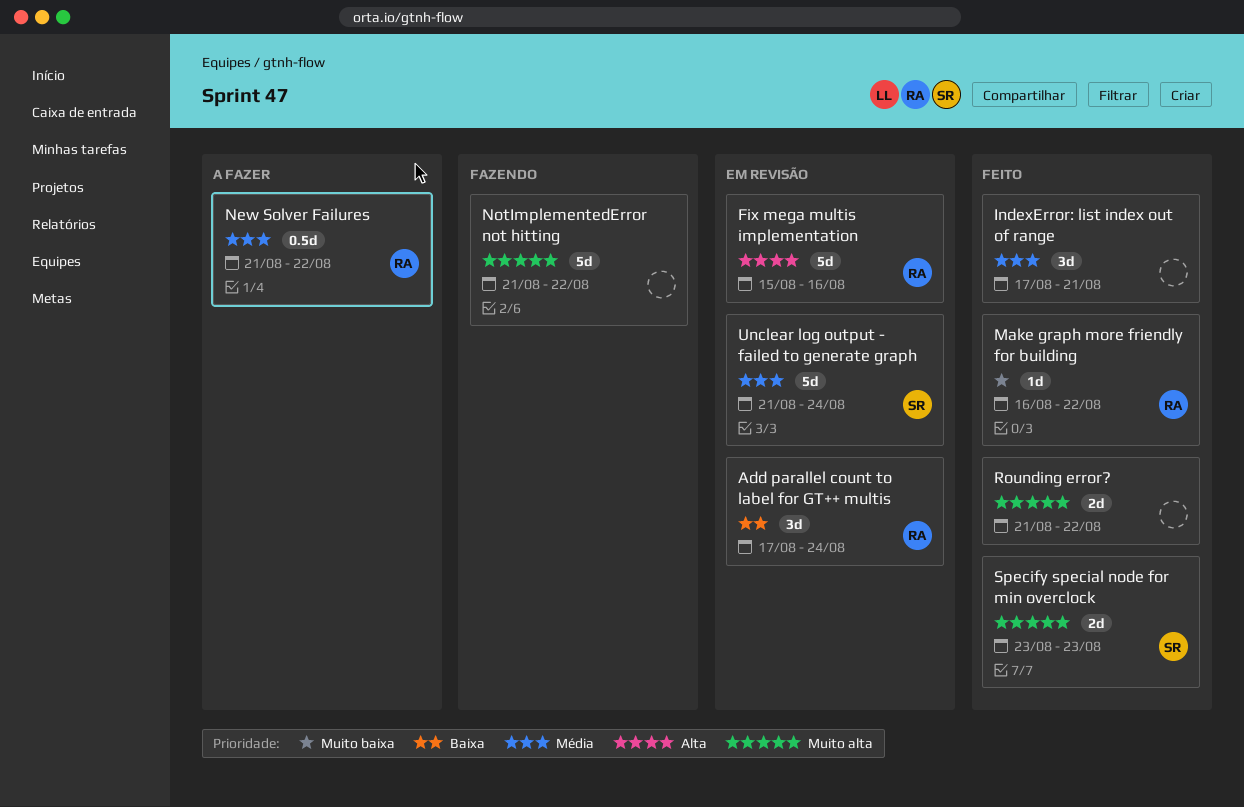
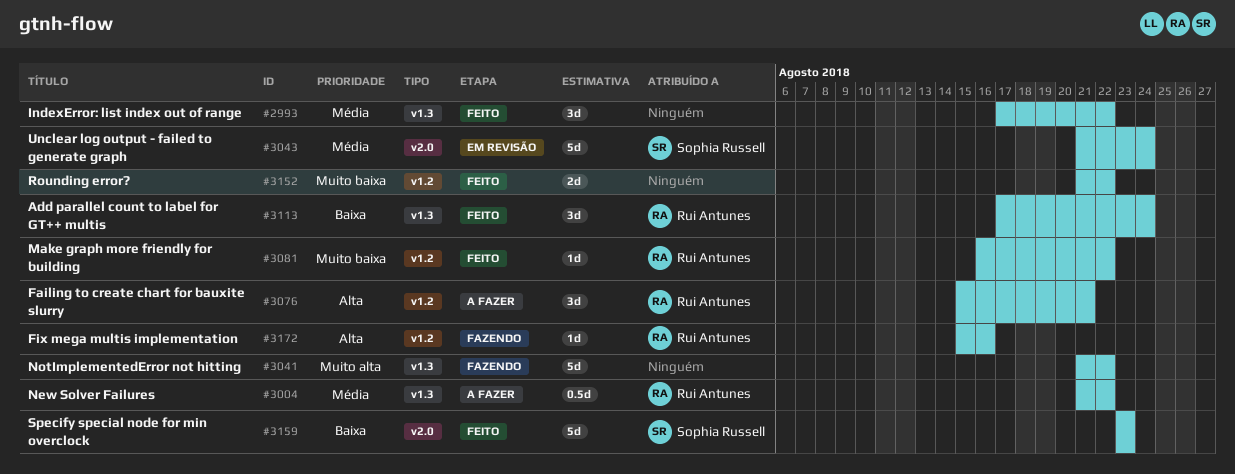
Add parallel count to label for GT++ multis, status: Em revisão -> Feito
Failing to create chart for bauxite slurry: none -> present
Fix mega multis implementation, status: Em revisão -> Fazendo
Fix mega multis implementation, estimate: 5d -> 1d
IndexError: list index out of range, due: Aug 21 -> Aug 22
Rounding error?, priority: Muito alta -> Muito baixa
Specify special node for min overclock, priority: Muito alta -> Baixa
Specify special node for min overclock, estimate: 2d -> 5d

